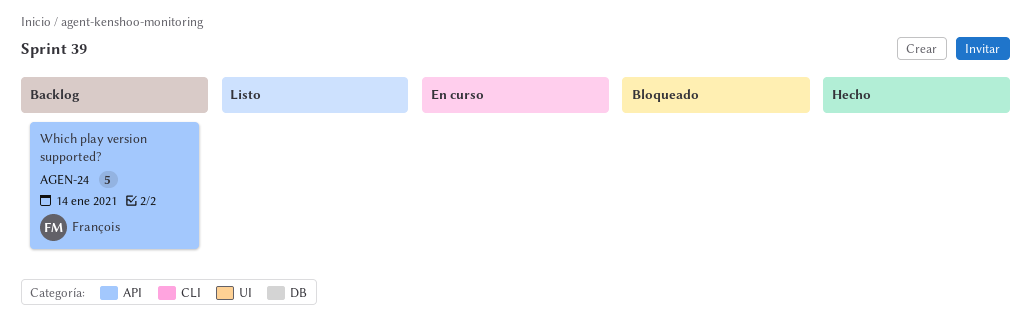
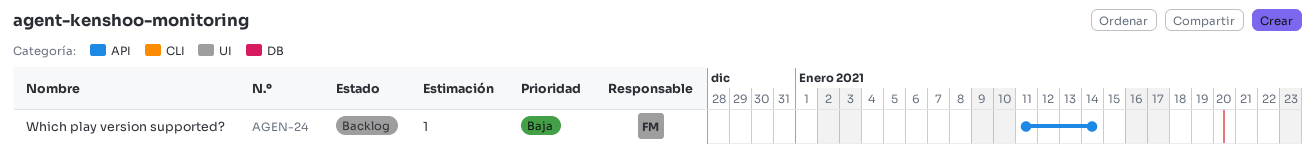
AGEN-24, estimate: 5 -> 1

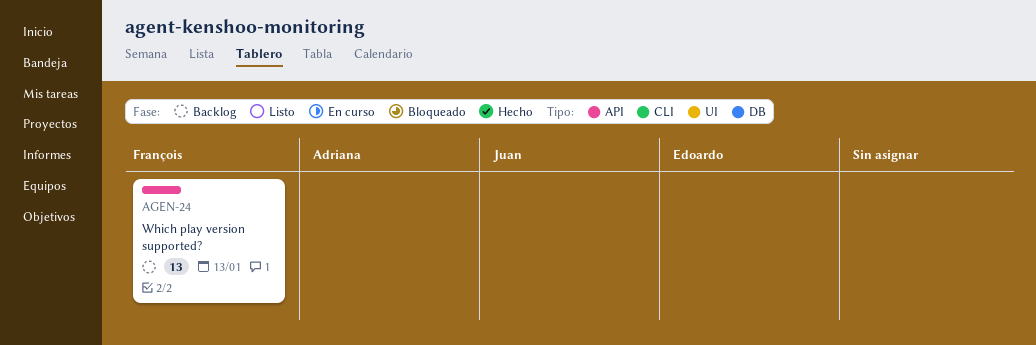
AGEN-24, estimate: 1 -> 13
AGEN-24, due: Jan 14 -> Jan 13

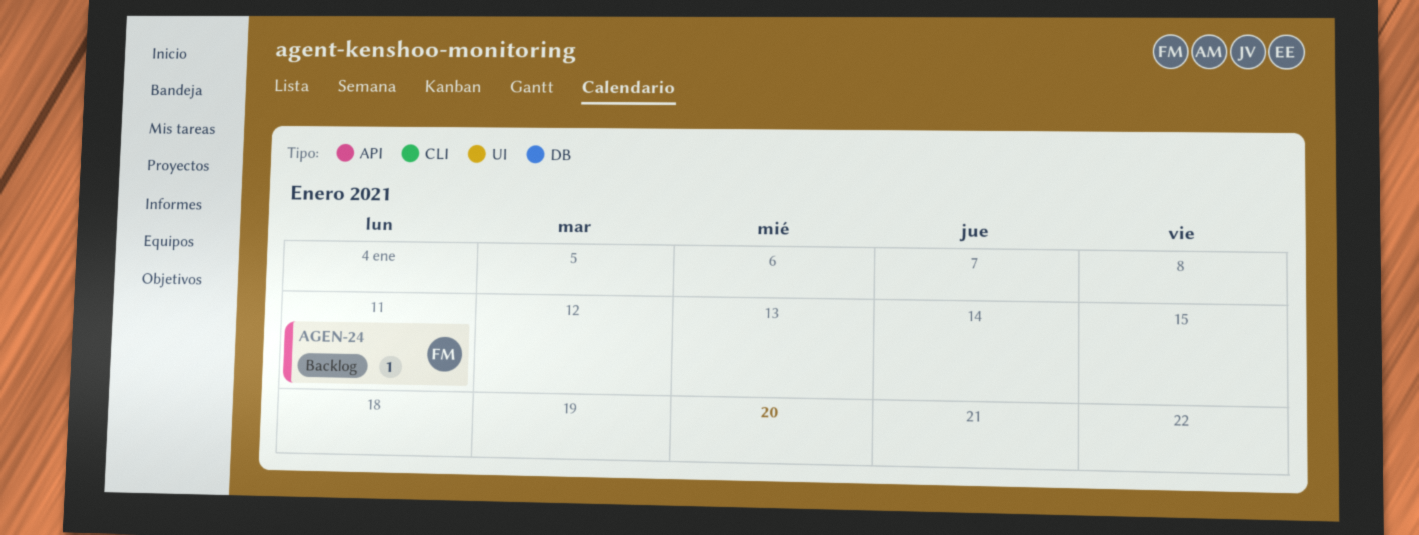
AGEN-24, estimate: 13 -> 1
AGEN-24, due: Jan 13 -> Jan 11

